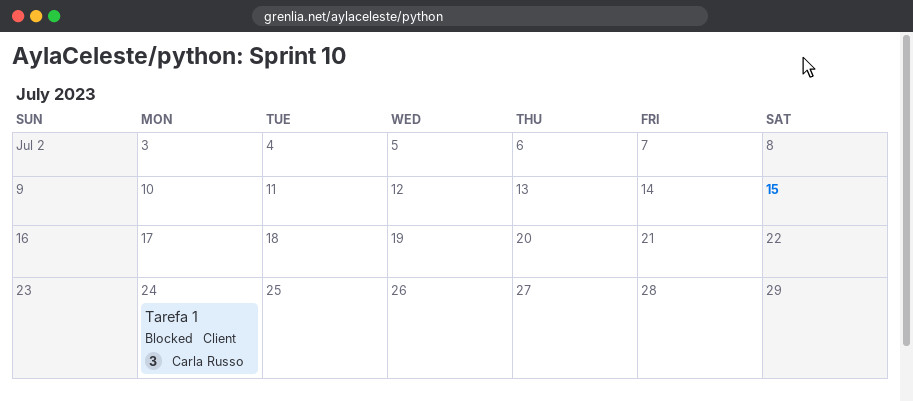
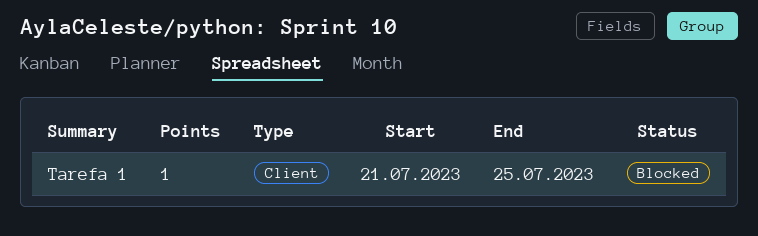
Tarefa 1, estimate: 3 -> 1
Tarefa 1, due: Jul 24 -> Jul 25

